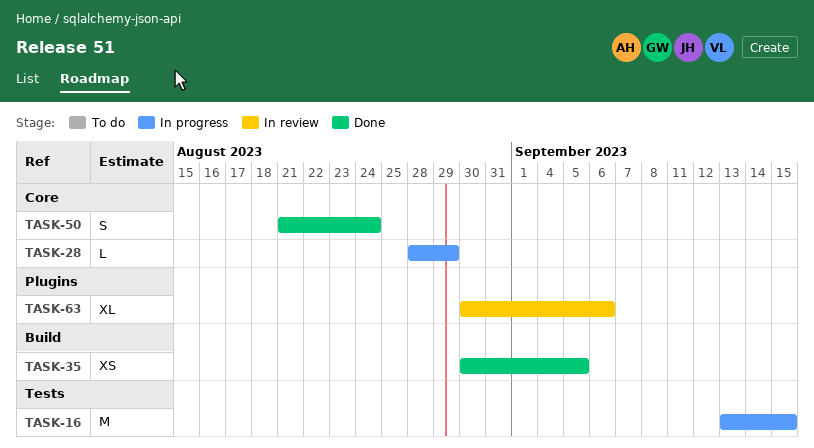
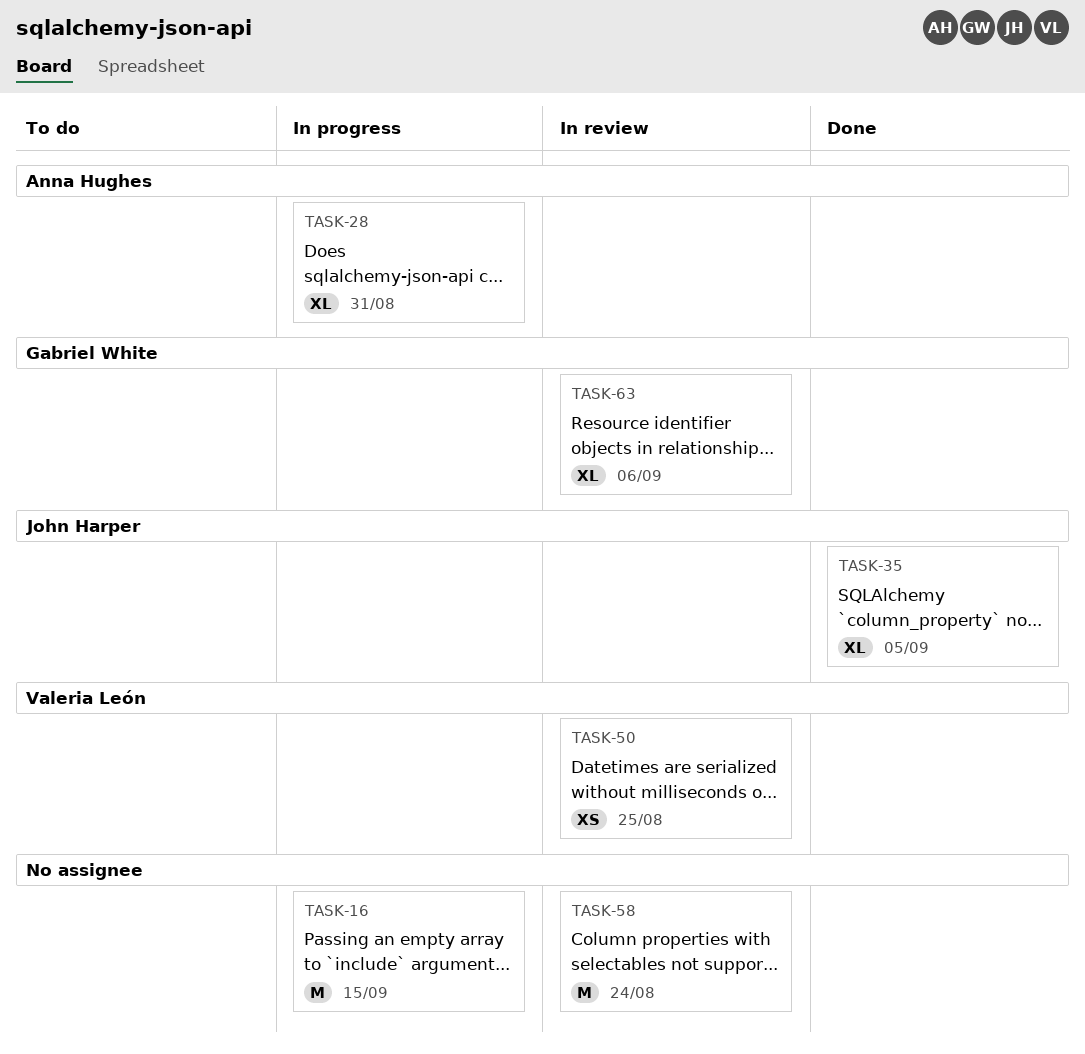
TASK-28, estimate: L -> XL
TASK-28, due: Aug 29 -> Aug 31
TASK-35, estimate: XS -> XL
TASK-50, status: Done -> In review
TASK-50, estimate: S -> XS
TASK-50, due: Aug 24 -> Aug 25
TASK-58: none -> present

